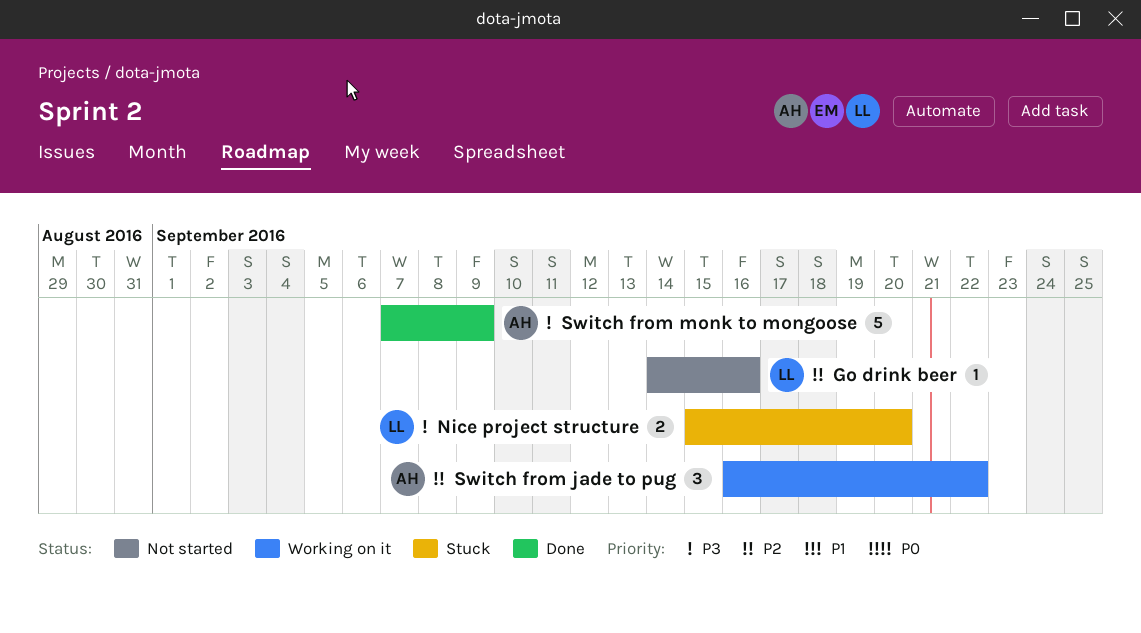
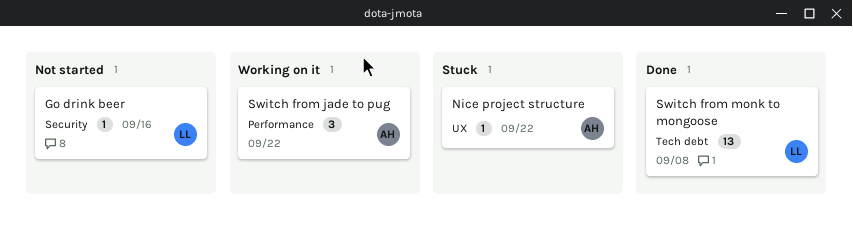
Nice project structure, owner: LL -> AH
Nice project structure, estimate: 2 -> 1
Nice project structure, due: Sep 20 -> Sep 22
Switch from monk to mongoose, owner: AH -> LL
Switch from monk to mongoose, estimate: 5 -> 13
Switch from monk to mongoose, due: Sep 9 -> Sep 8

